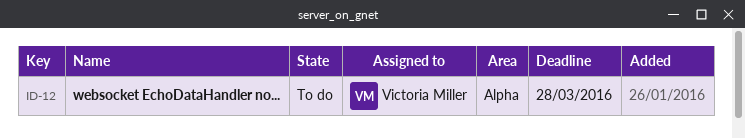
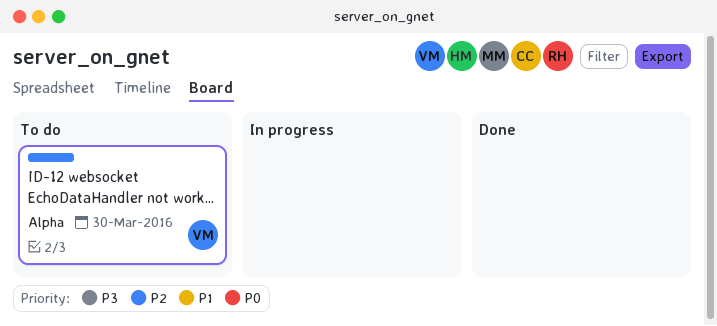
ID-12, due: Mar 28 -> Mar 30

